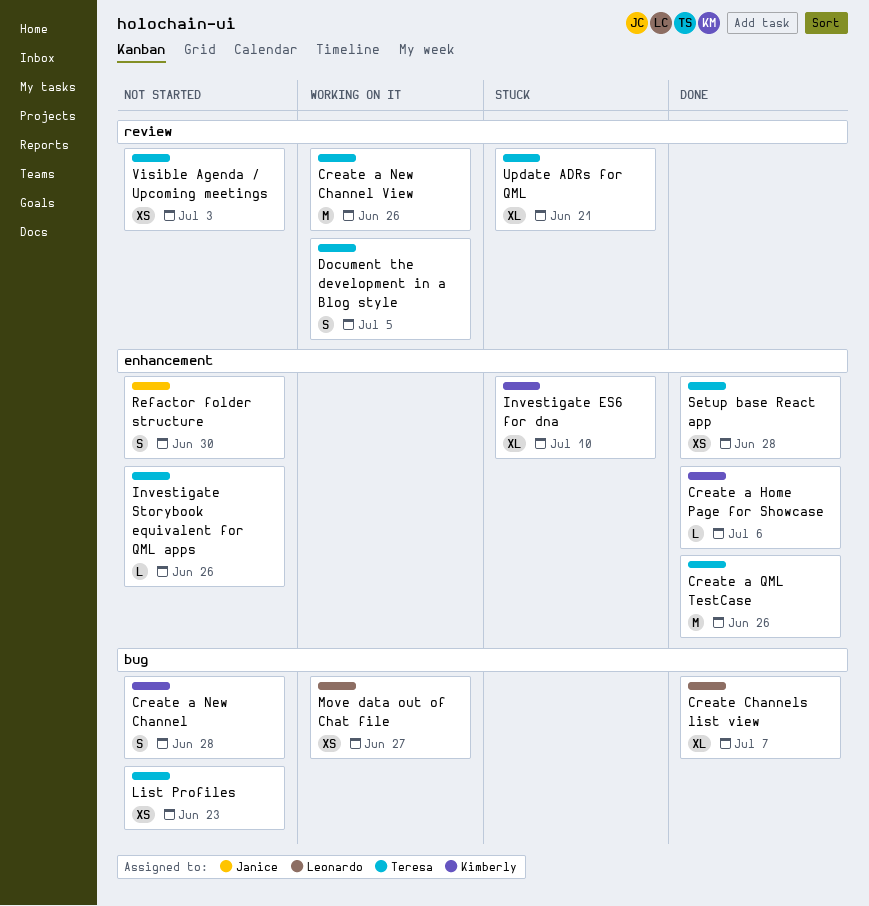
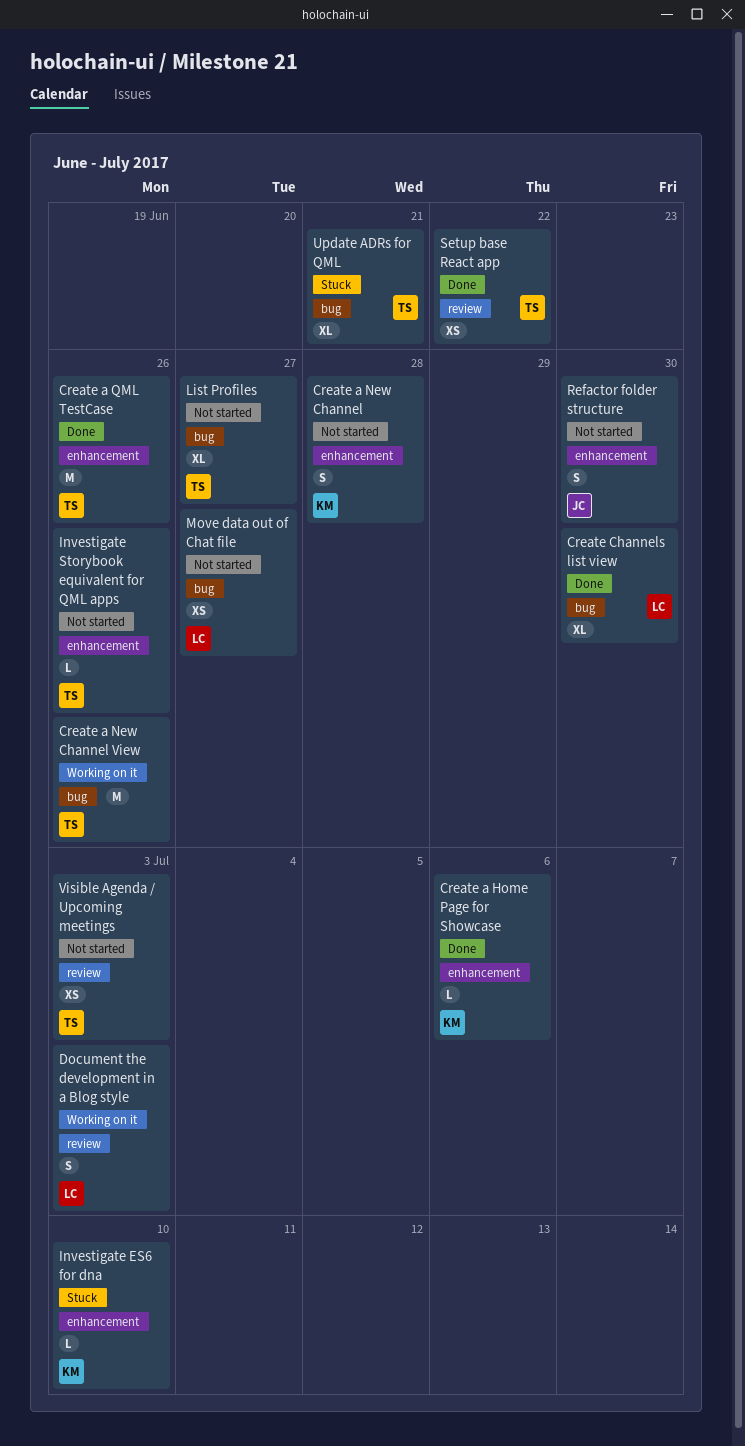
Create a New Channel, label: bug -> enhancement
Create a New Channel View, label: review -> bug
Create Channels list view, due: Jul 7 -> Jun 30
Document the development in a Blog style, owner: Teresa -> Leonardo
Document the development in a Blog style, due: Jul 5 -> Jul 3
Investigate ES6 for dna, estimate: XL -> L
List Profiles, estimate: XS -> XL
List Profiles, due: Jun 23 -> Jun 27
Move data out of Chat file, status: Working on it -> Not started
Setup base React app, label: enhancement -> review
Setup base React app, due: Jun 28 -> Jun 22
Update ADRs for QML, label: review -> bug

